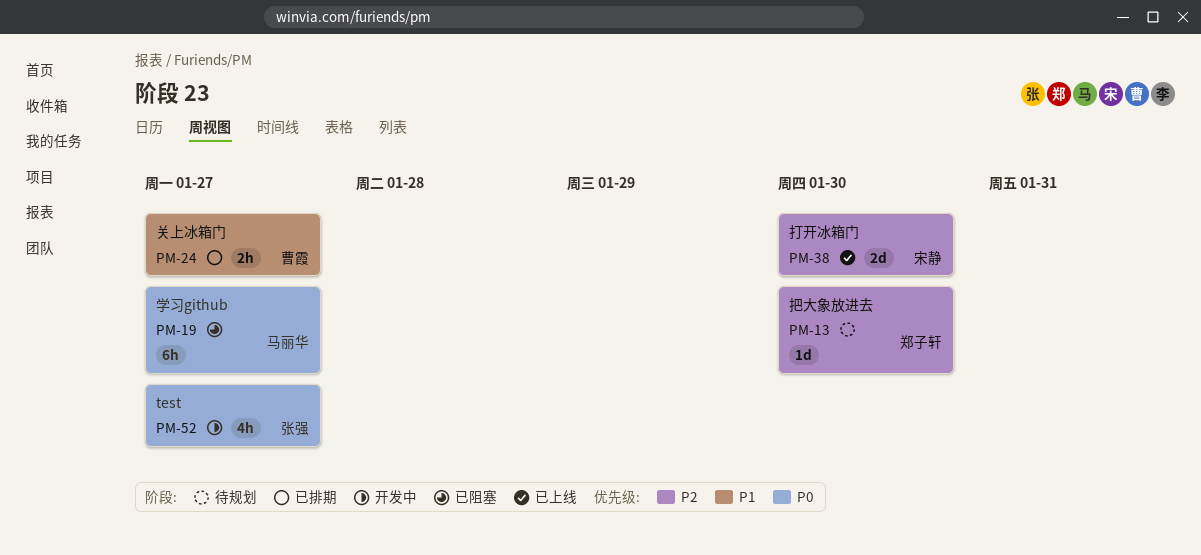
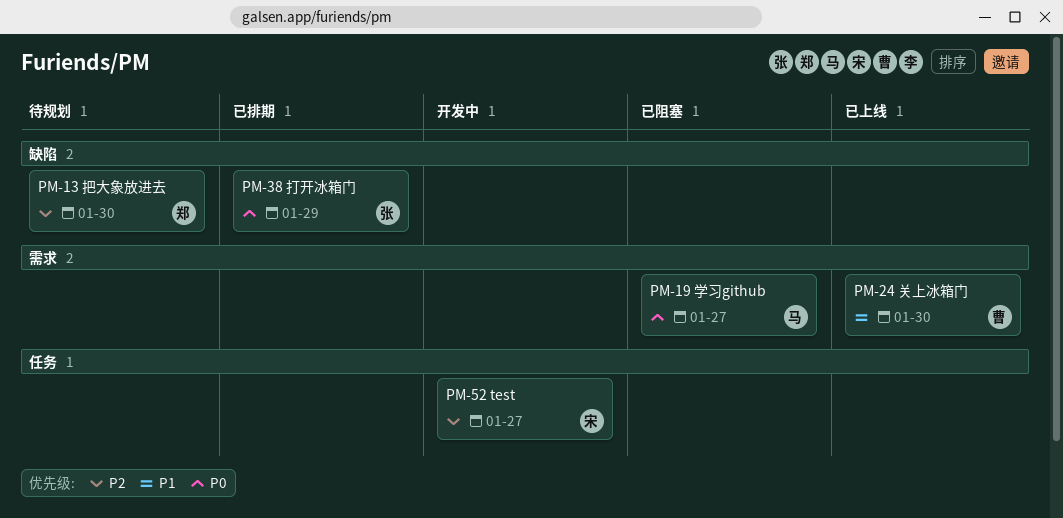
PM-24, status: 已排期 -> 已上线
PM-24, due: Jan 27 -> Jan 30
PM-38, status: 已上线 -> 已排期
PM-38, owner: 宋静 -> 张强
PM-38, priority: P2 -> P0
PM-38, due: Jan 30 -> Jan 29
PM-52, owner: 张强 -> 宋静
PM-52, priority: P0 -> P2

